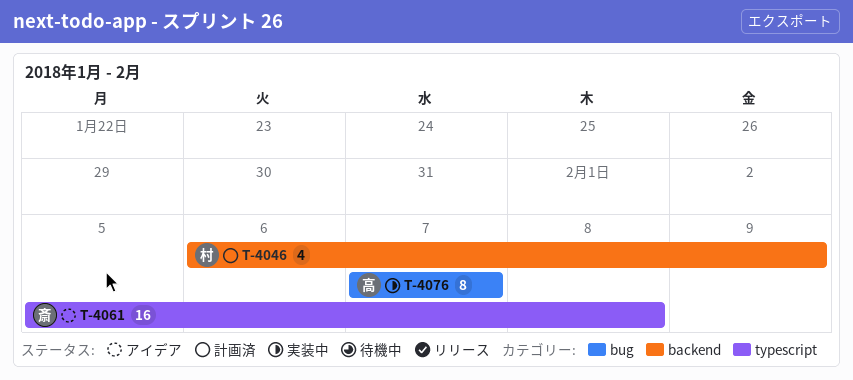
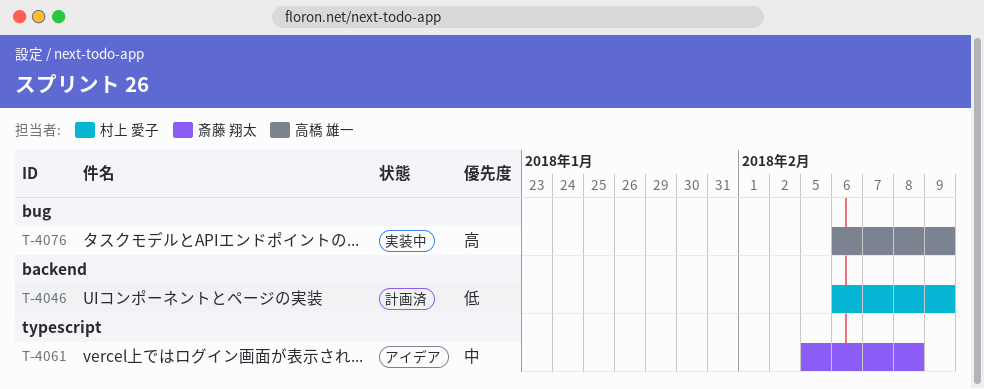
T-4076, start: Feb 7 -> Feb 6
T-4076, due: Feb 7 -> Feb 9

